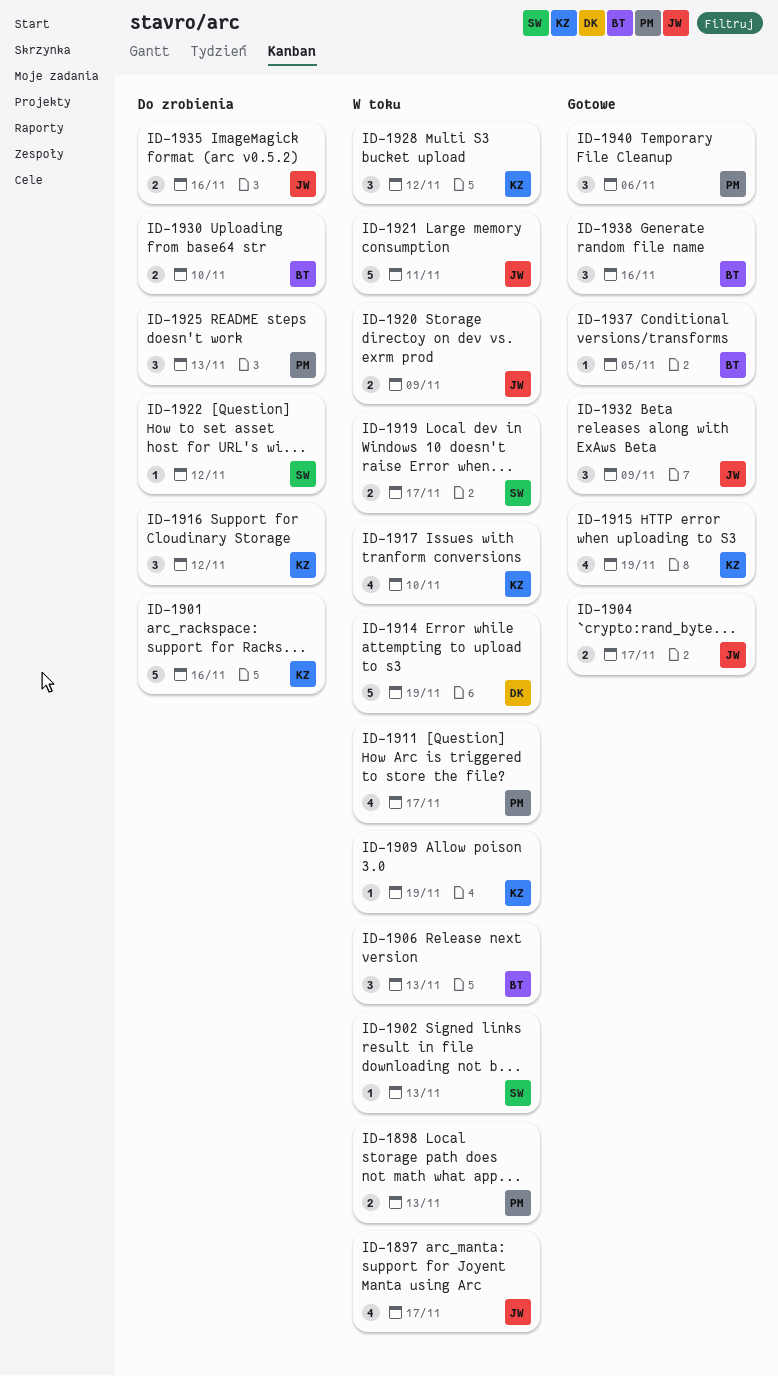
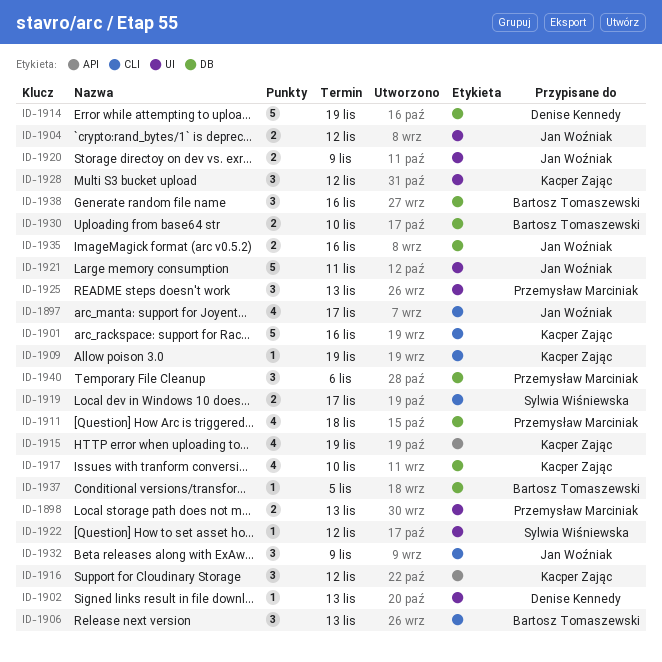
ID-1902, owner: Sylwia Wiśniewska -> Denise Kennedy
ID-1904, due: Nov 17 -> Nov 12
ID-1911, due: Nov 17 -> Nov 18

